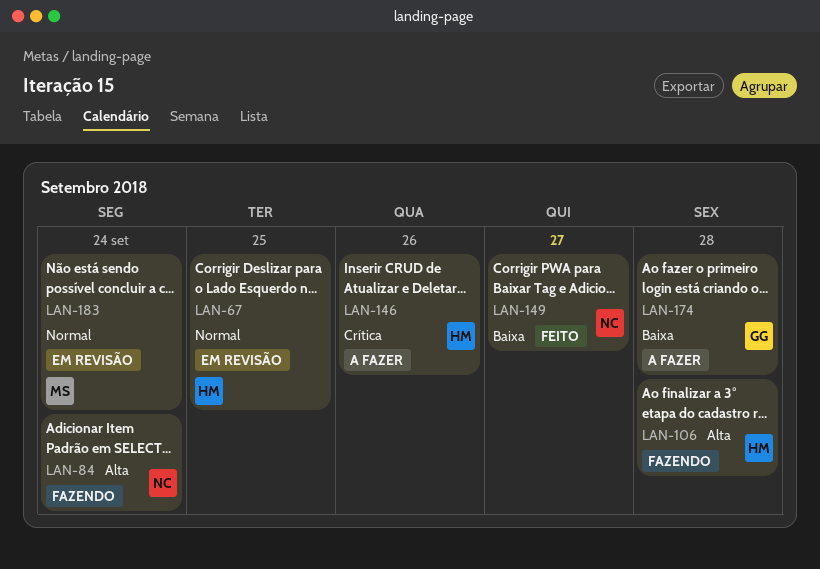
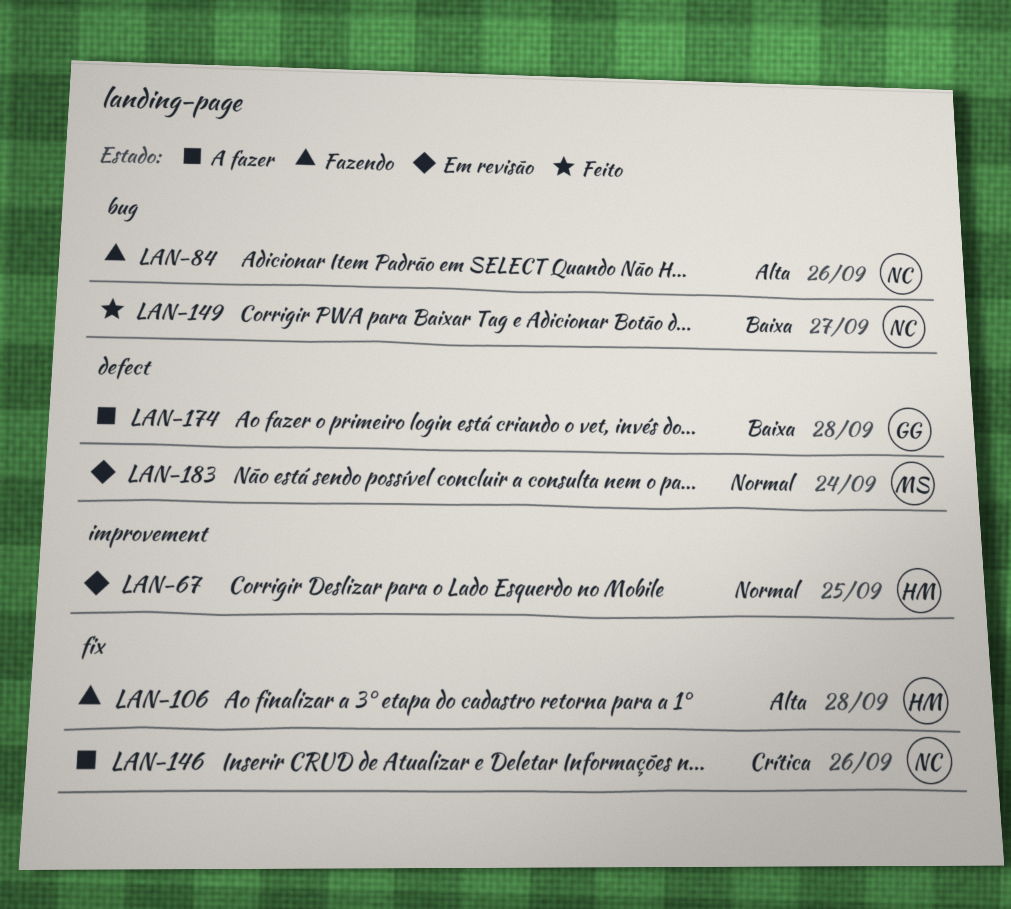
LAN-84, due: Sep 24 -> Sep 26
LAN-146, owner: HM -> NC

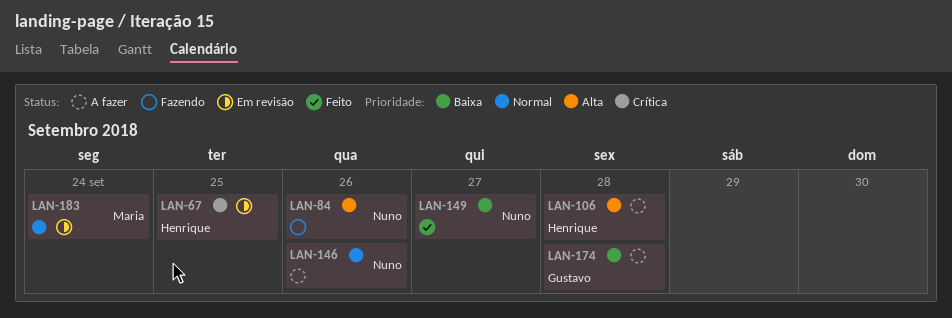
LAN-67, priority: Normal -> Crítica
LAN-106, status: Fazendo -> A fazer
LAN-146, priority: Crítica -> Normal

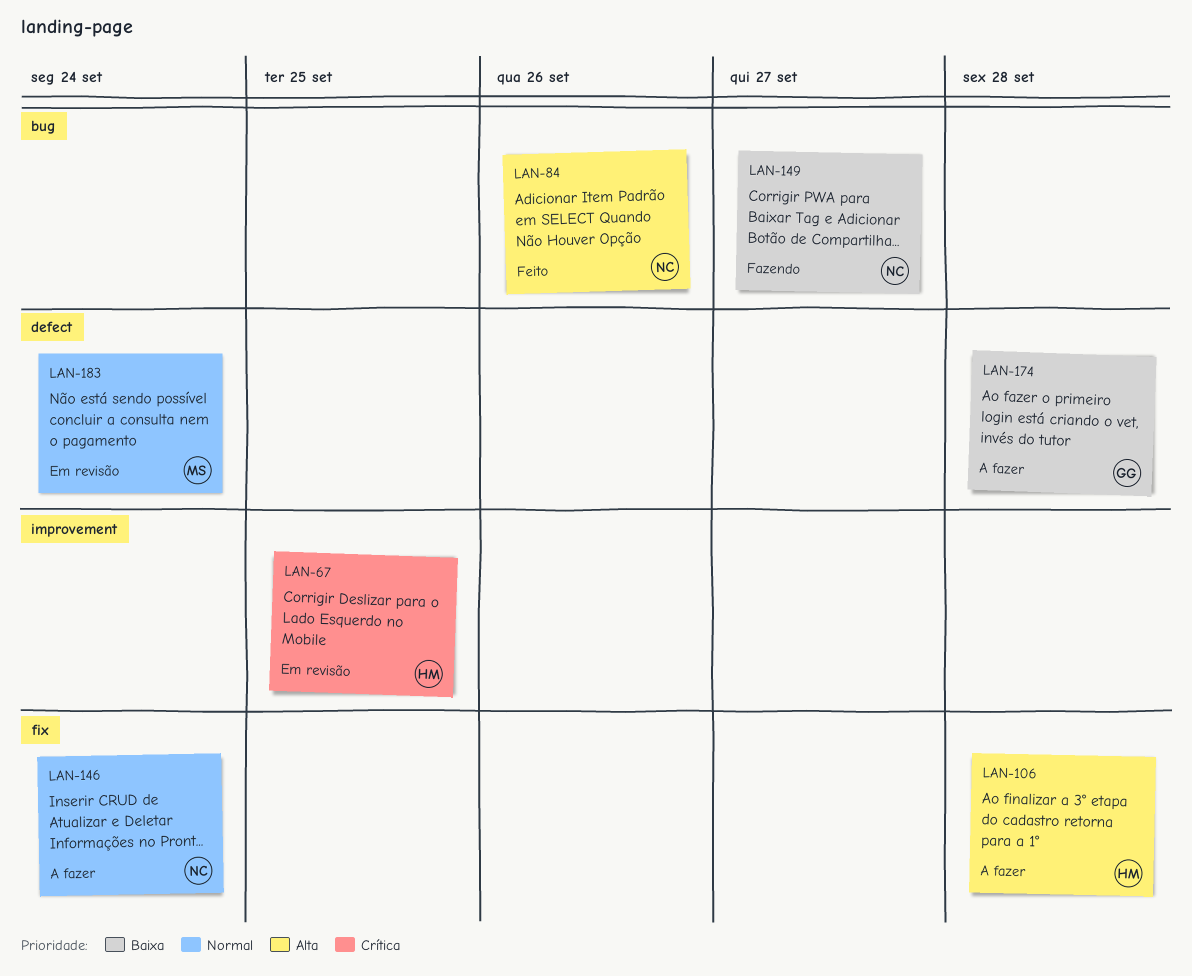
LAN-84, status: Fazendo -> Feito
LAN-146, due: Sep 26 -> Sep 24
LAN-149, status: Feito -> Fazendo

